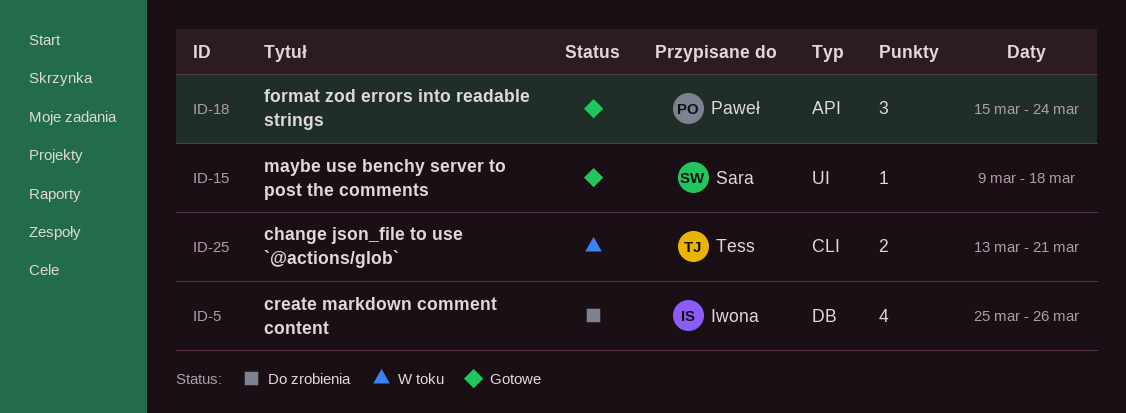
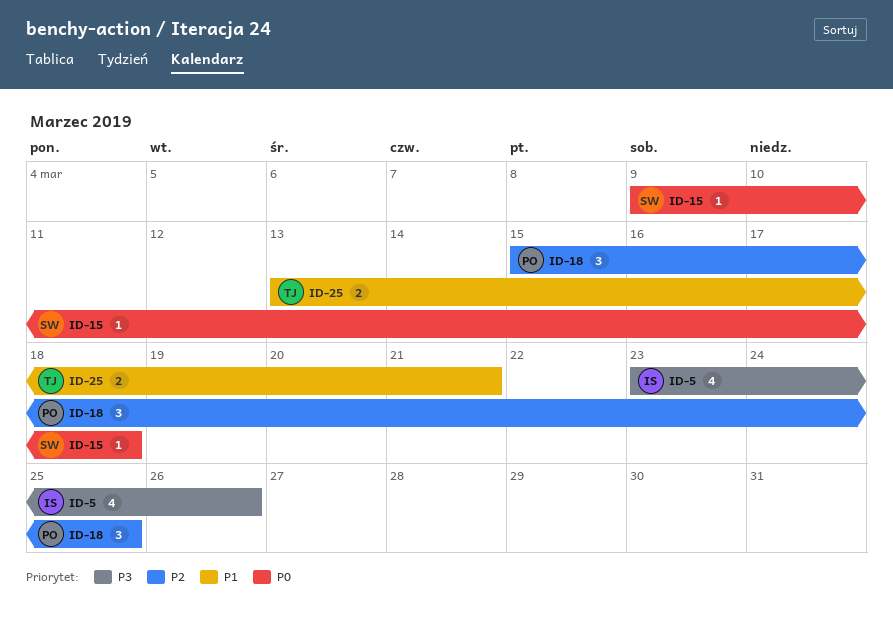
ID-5, start: Mar 25 -> Mar 23
ID-18, due: Mar 24 -> Mar 25

